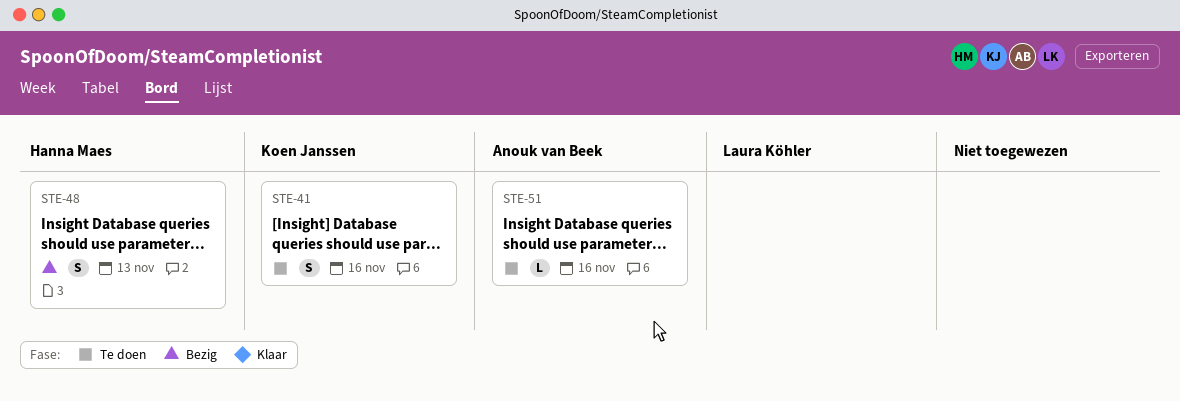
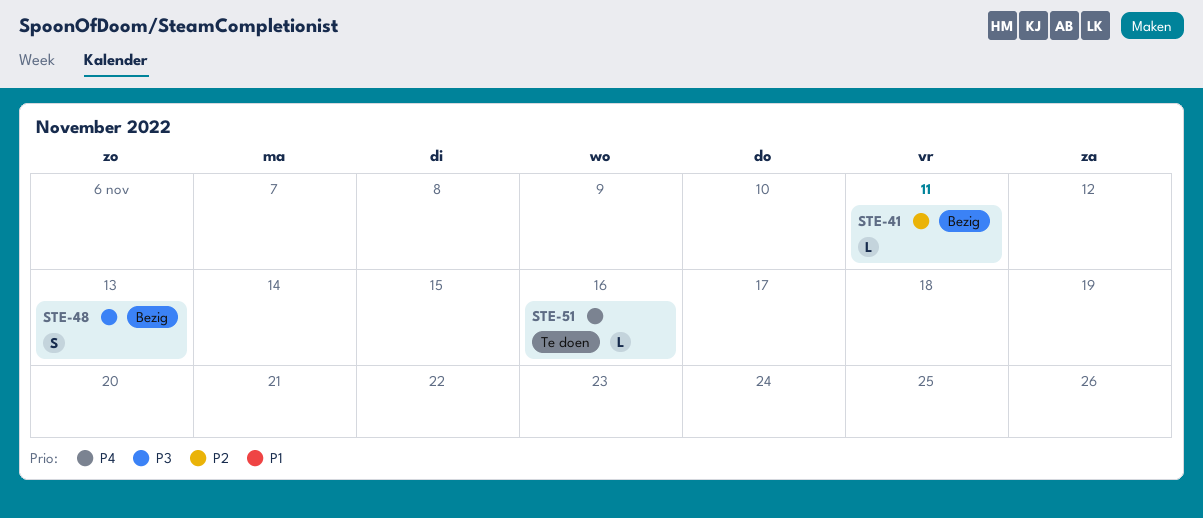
STE-41, status: Te doen -> Bezig
STE-41, estimate: S -> L
STE-41, due: Nov 16 -> Nov 11

